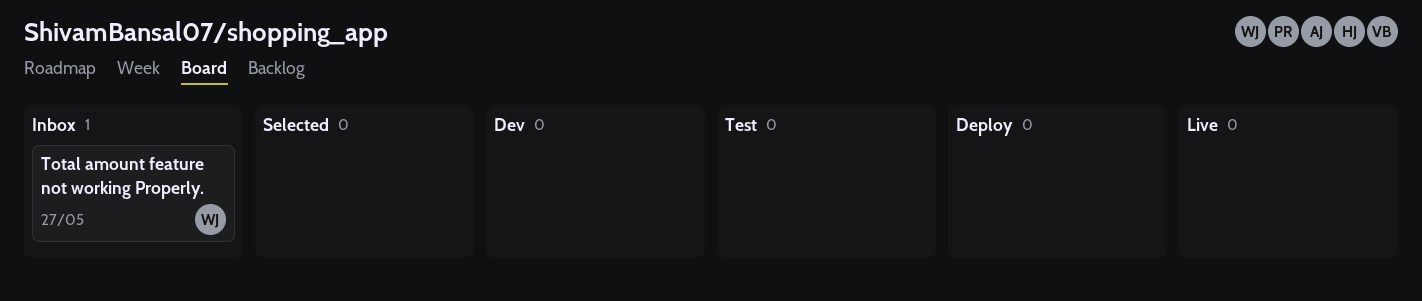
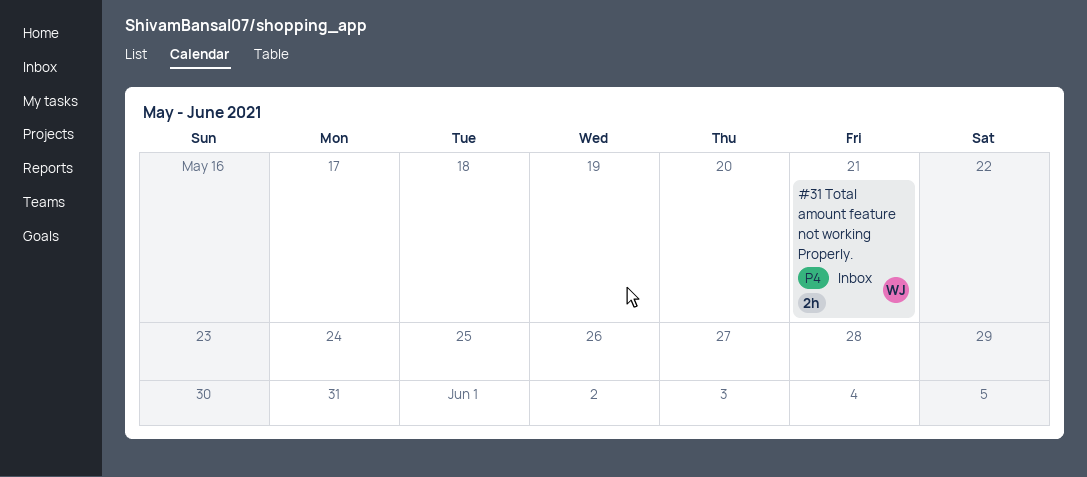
Total amount feature not working Properly., due: May 27 -> May 21

